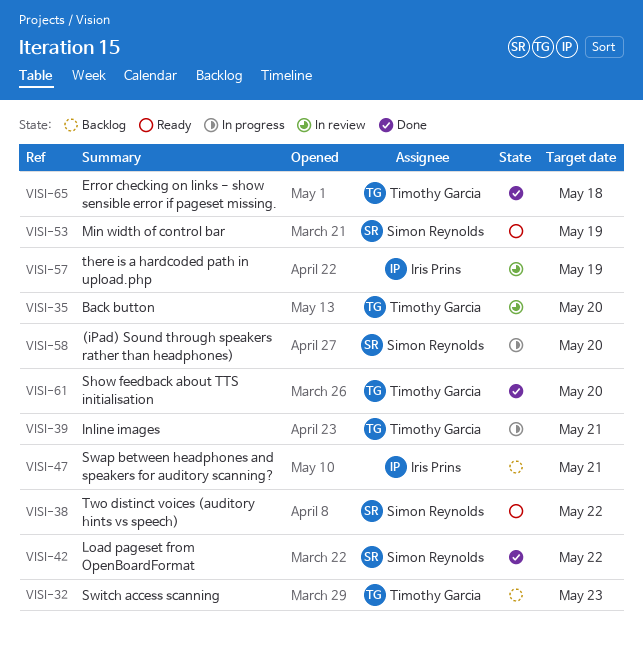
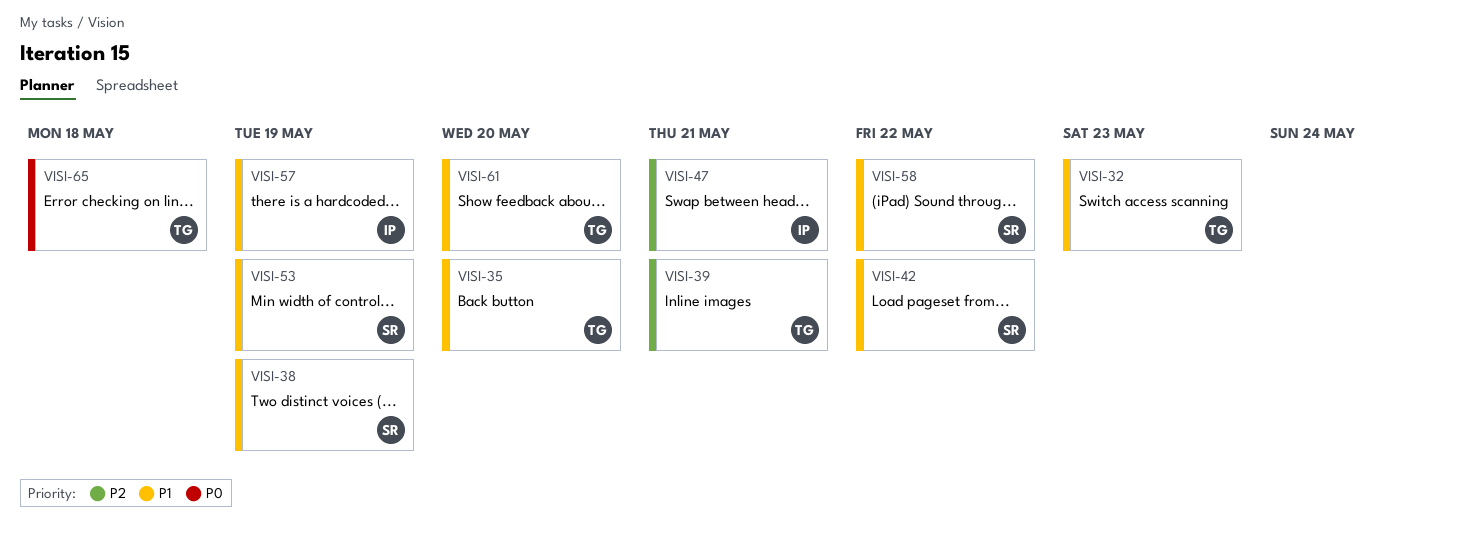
VISI-38, due: May 22 -> May 19
VISI-58, due: May 20 -> May 22

